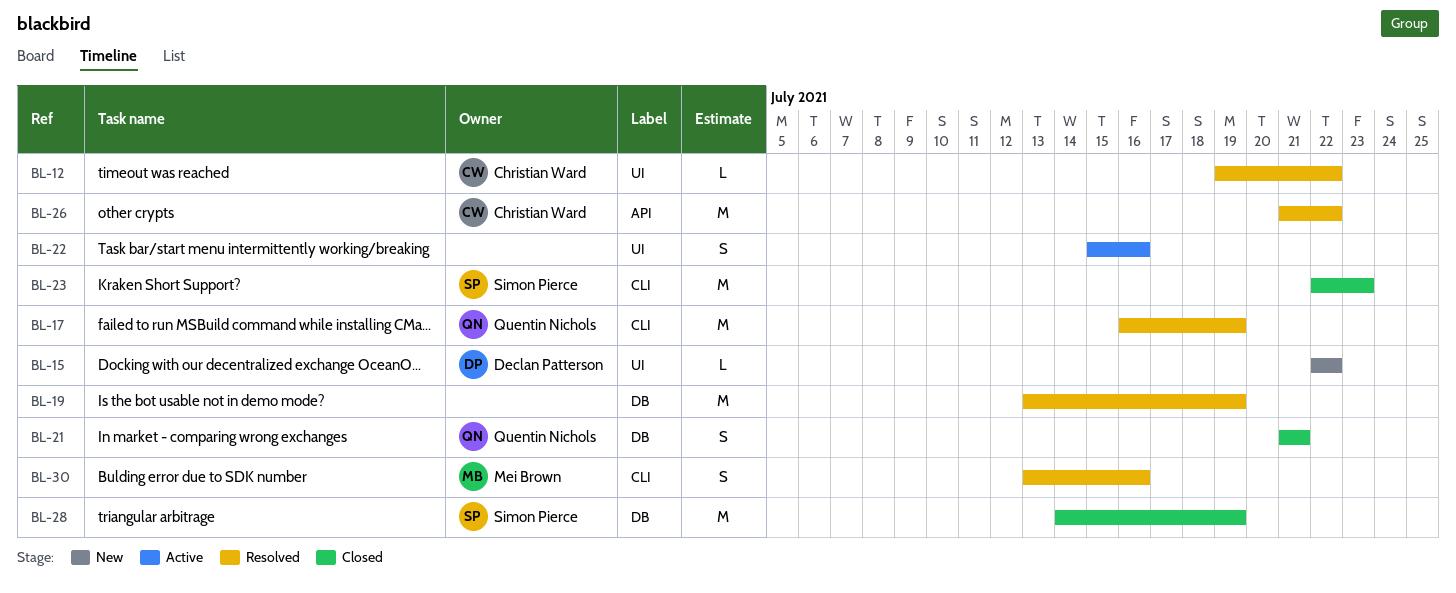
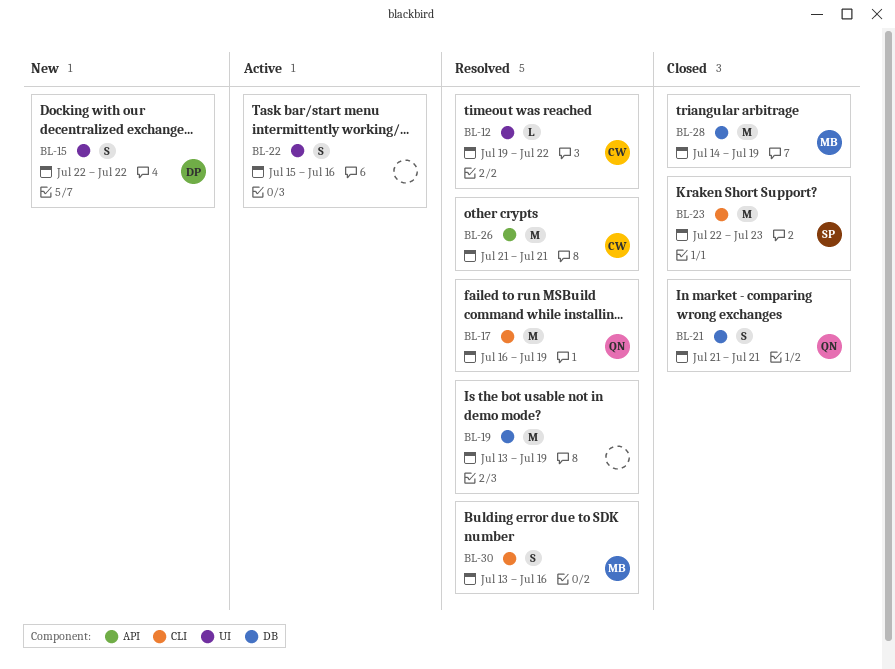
BL-15, estimate: L -> S
BL-26, due: Jul 22 -> Jul 21
BL-28, owner: Simon Pierce -> Mei Brown

